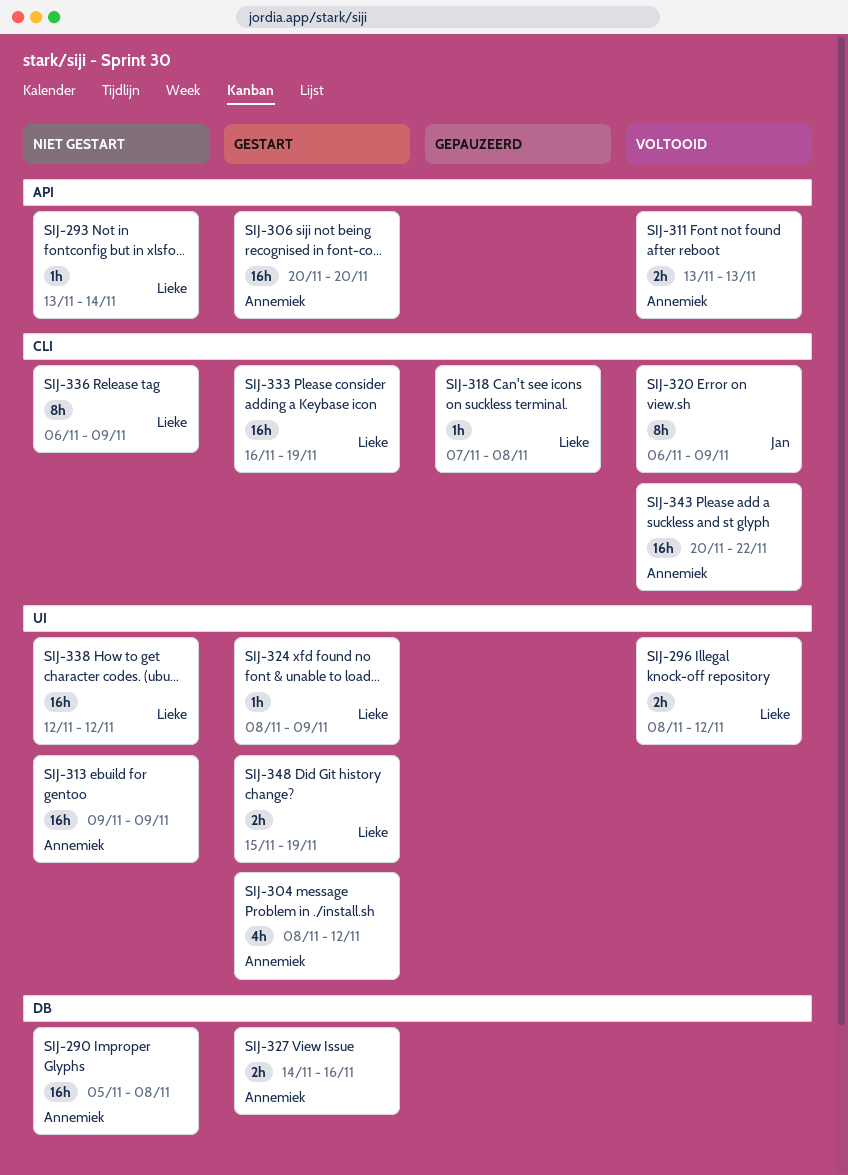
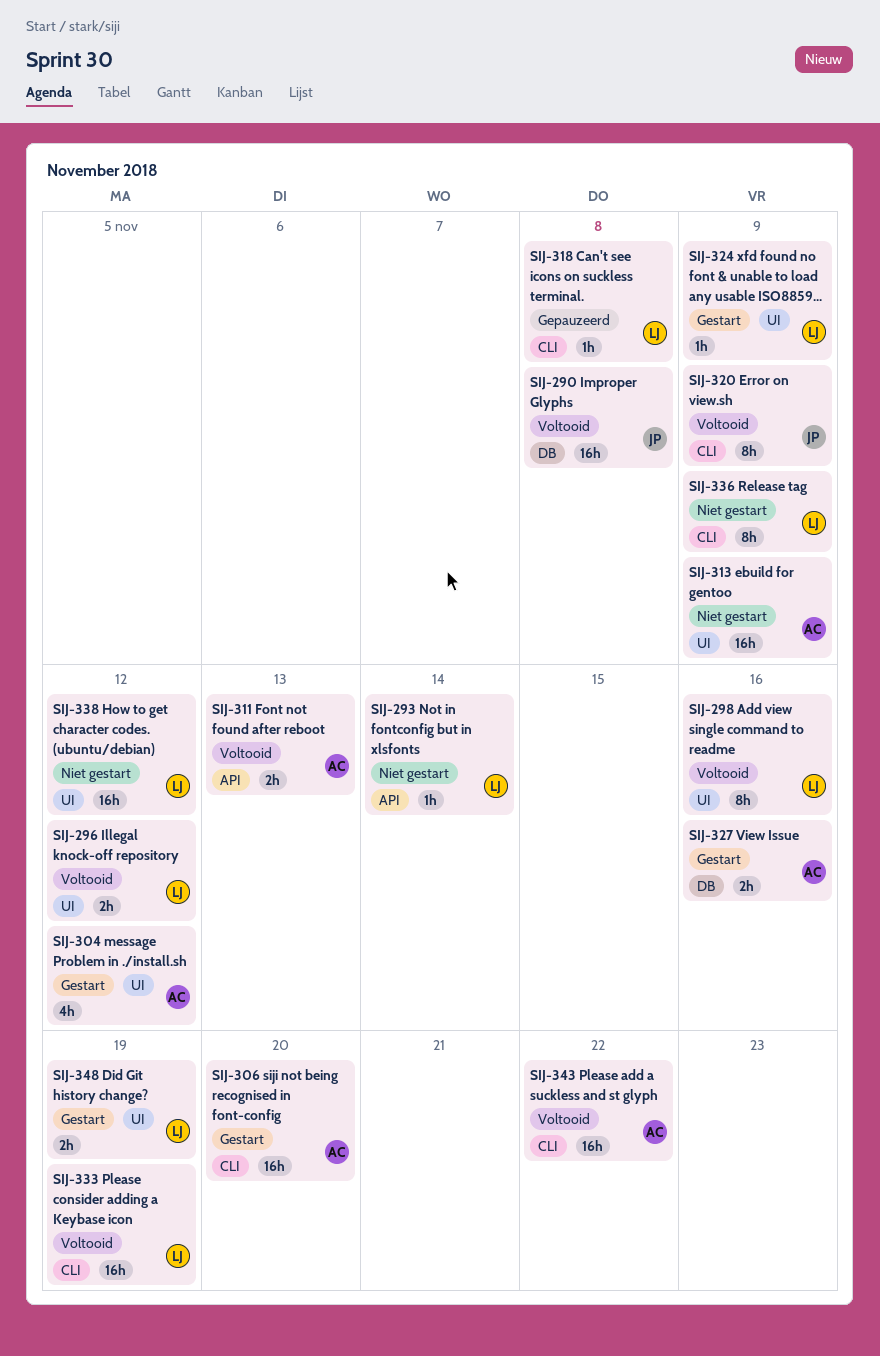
SIJ-290, status: Niet gestart -> Voltooid
SIJ-290, owner: Annemiek -> Jan
SIJ-298: none -> present
SIJ-306, label: API -> CLI
SIJ-333, status: Gestart -> Voltooid

